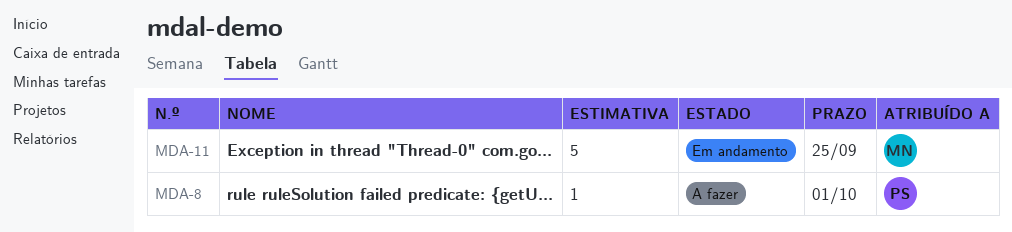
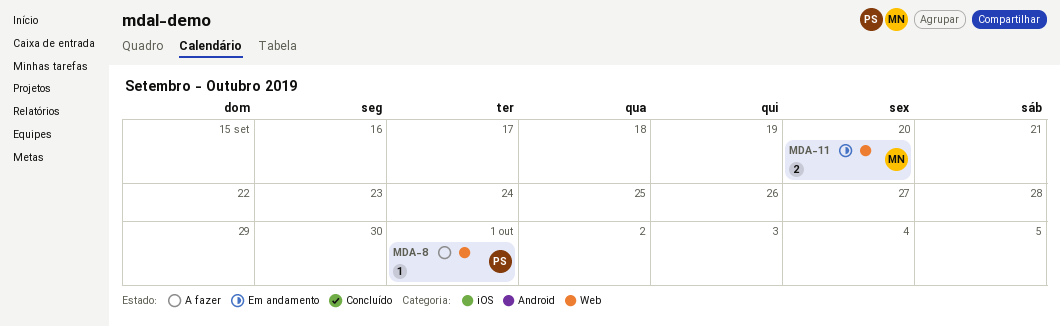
MDA-11, estimate: 5 -> 2
MDA-11, due: Sep 25 -> Sep 20

